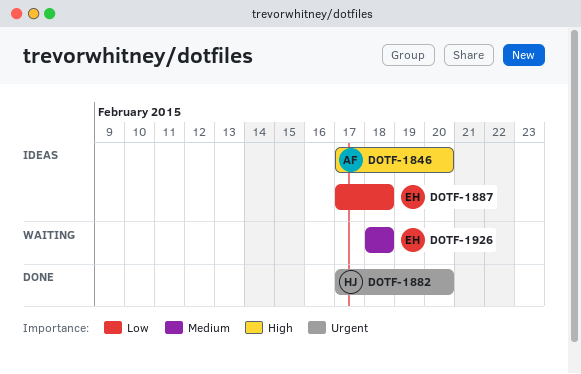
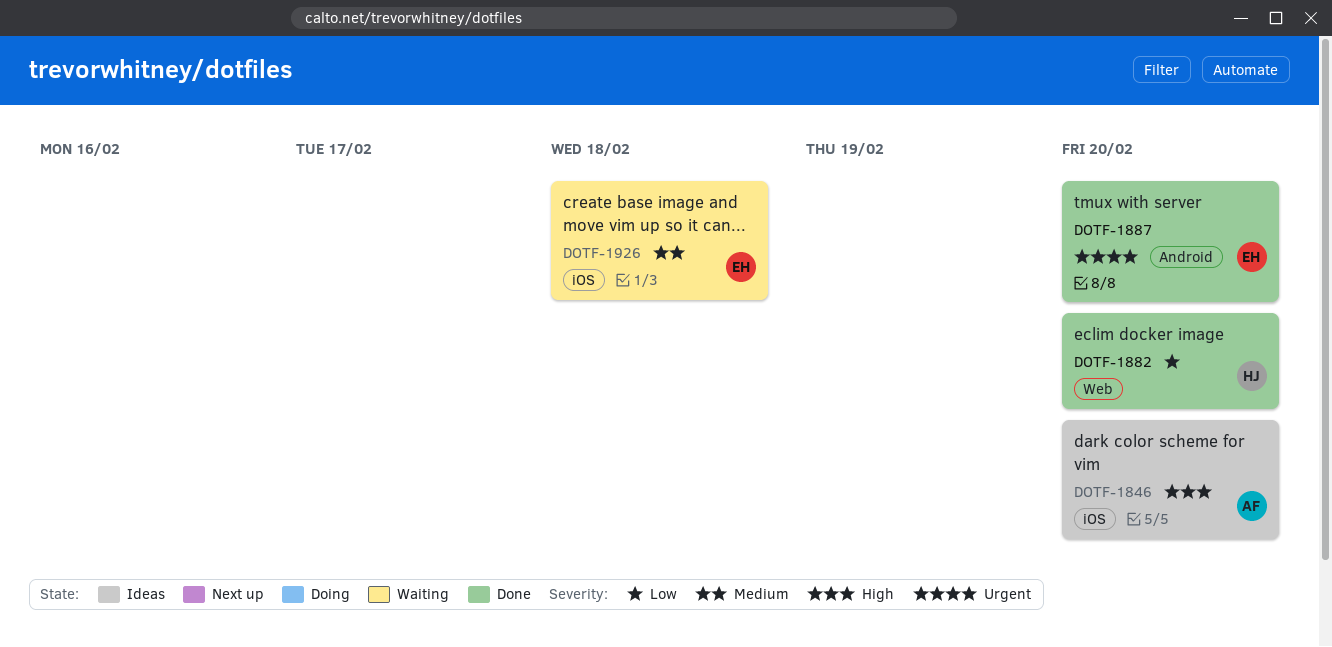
DOTF-1882, priority: Urgent -> Low
DOTF-1887, status: Ideas -> Done
DOTF-1887, priority: Low -> Urgent
DOTF-1887, due: Feb 18 -> Feb 20

